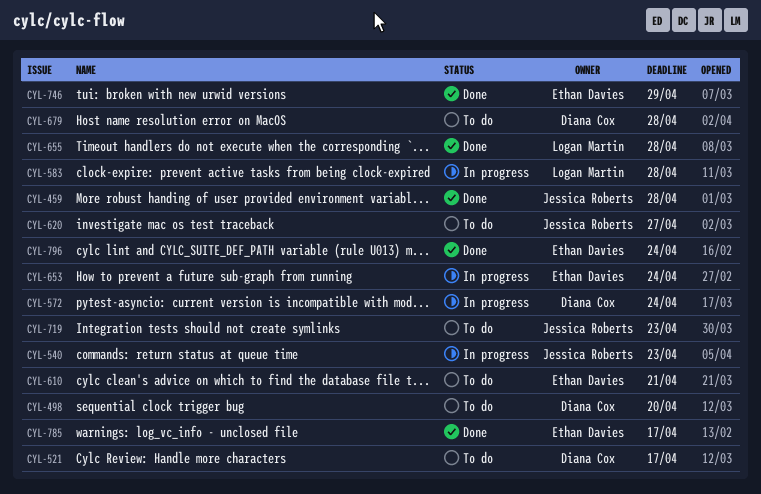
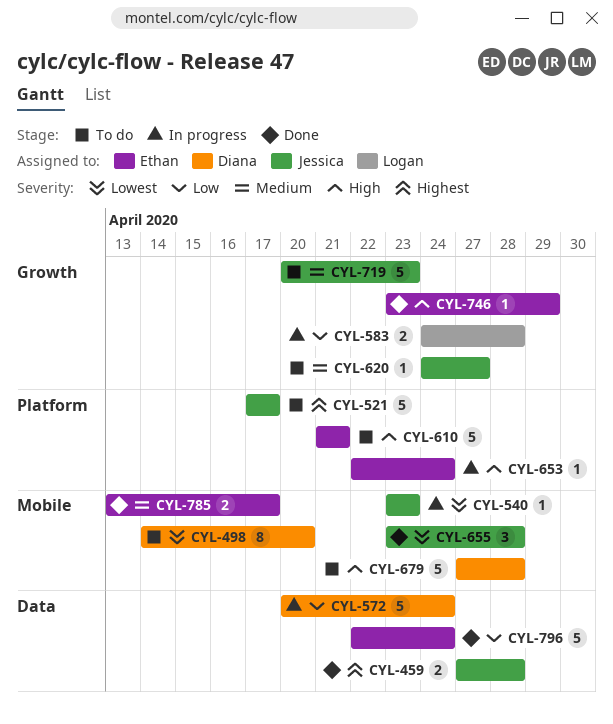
CYL-521, owner: Diana Cox -> Jessica Roberts
CYL-655, owner: Logan Martin -> Jessica Roberts

